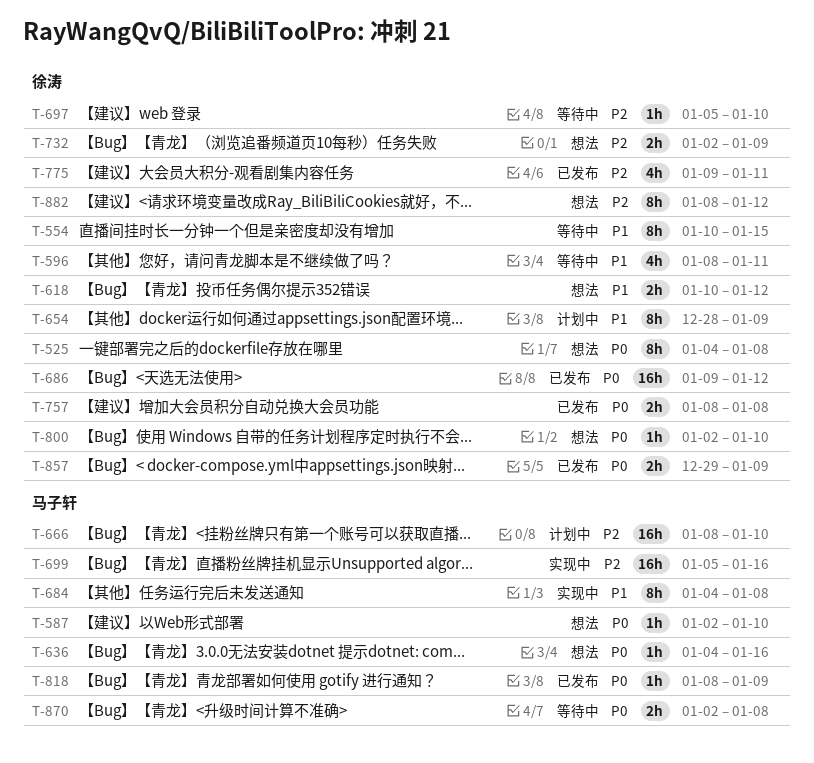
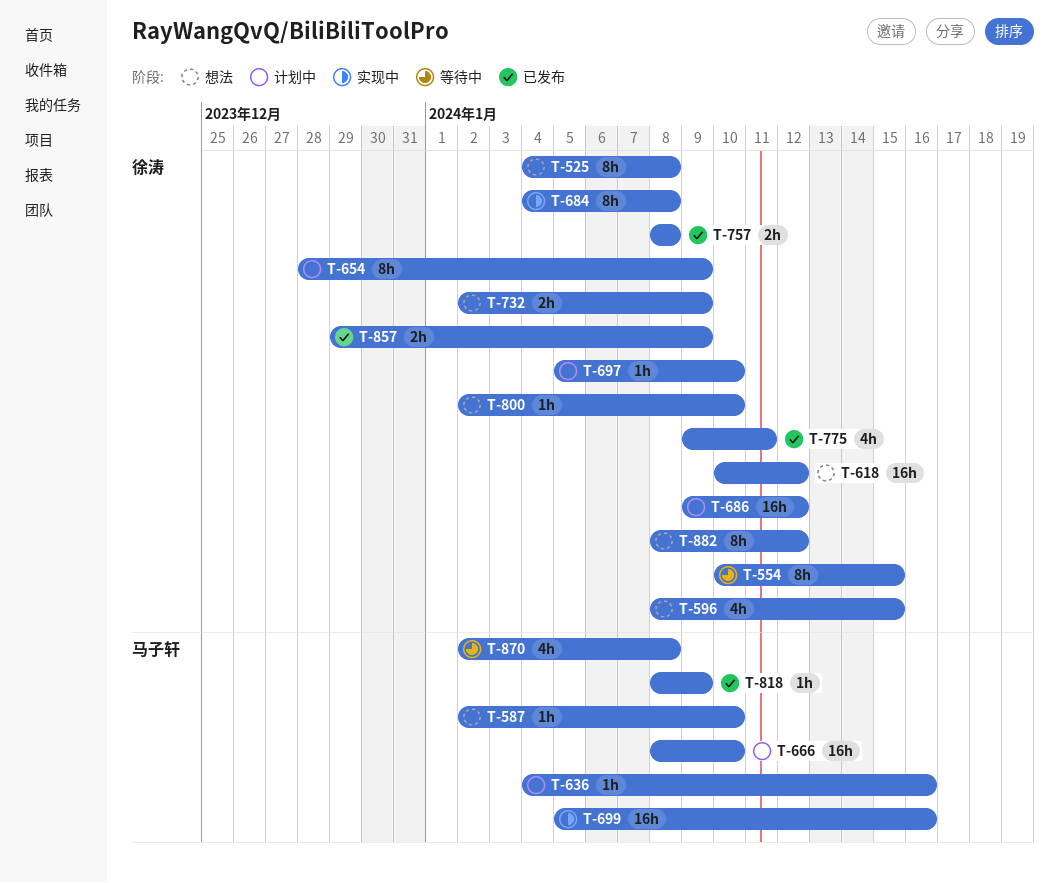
T-596, status: 等待中 -> 想法
T-596, due: Jan 11 -> Jan 15
T-618, estimate: 2h -> 16h
T-636, status: 想法 -> 计划中
T-684, owner: 马子轩 -> 徐涛
T-686, status: 已发布 -> 计划中
T-697, status: 等待中 -> 计划中
T-870, estimate: 2h -> 4h

